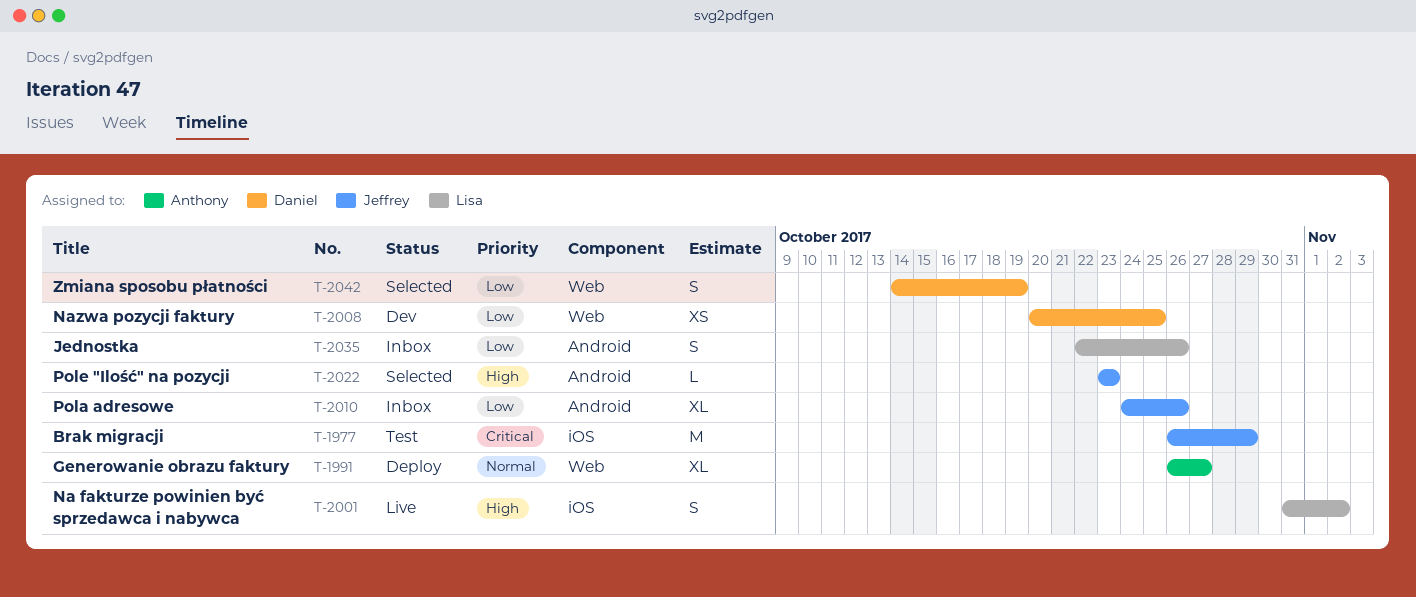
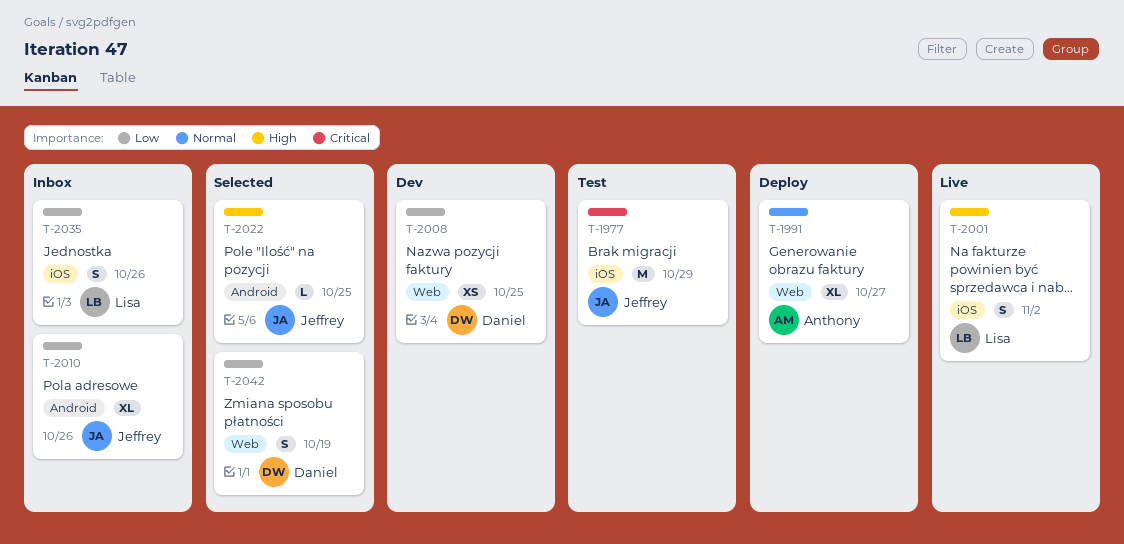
T-2022, due: Oct 23 -> Oct 25
T-2035, label: Android -> iOS

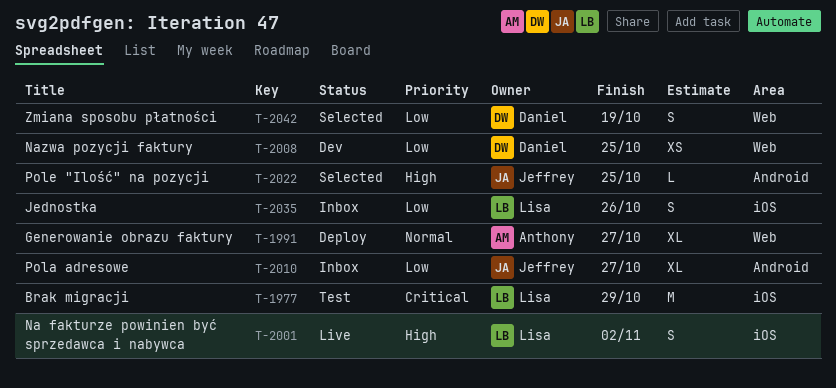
T-1977, owner: Jeffrey -> Lisa
T-2010, due: Oct 26 -> Oct 27

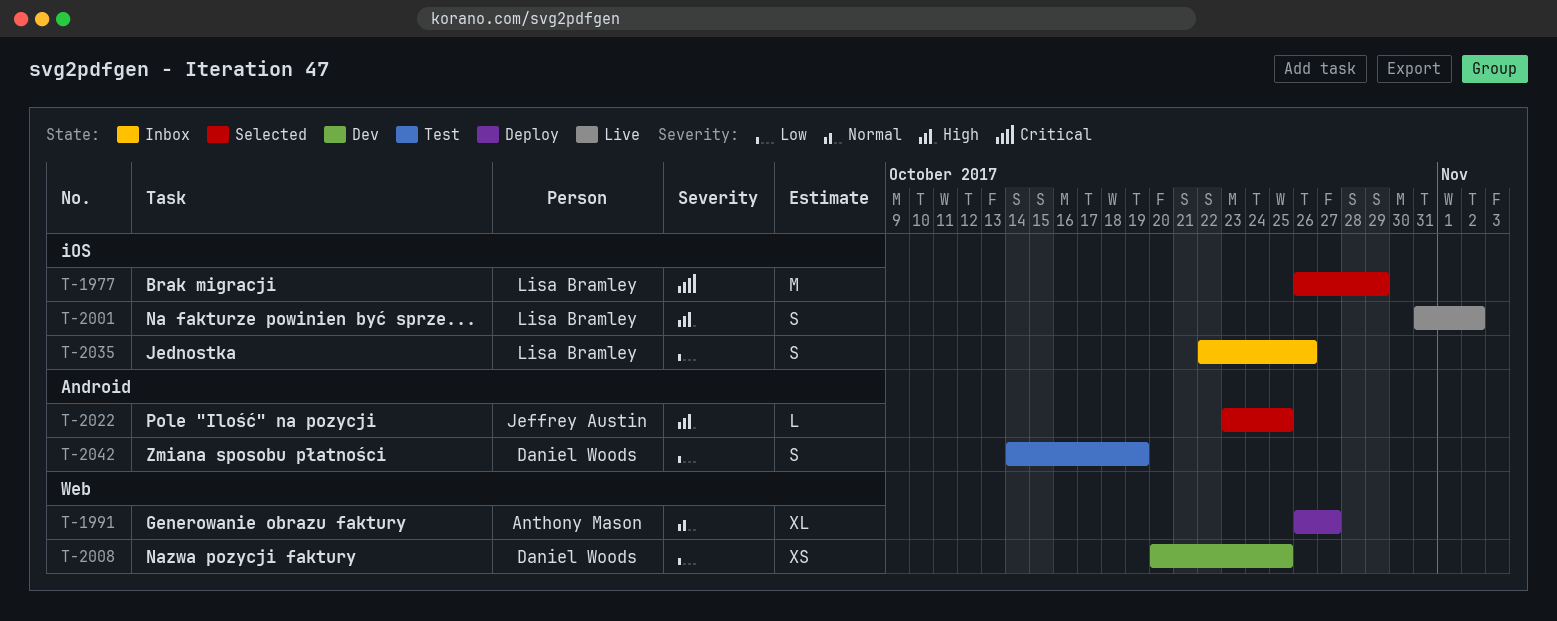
T-1977, status: Test -> Selected
T-2010: present -> none
T-2042, status: Selected -> Test
T-2042, label: Web -> Android

